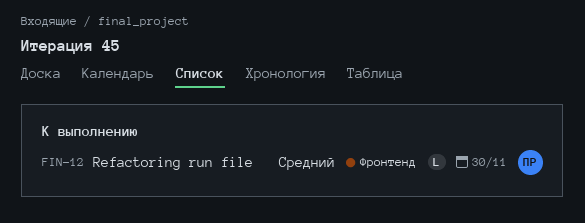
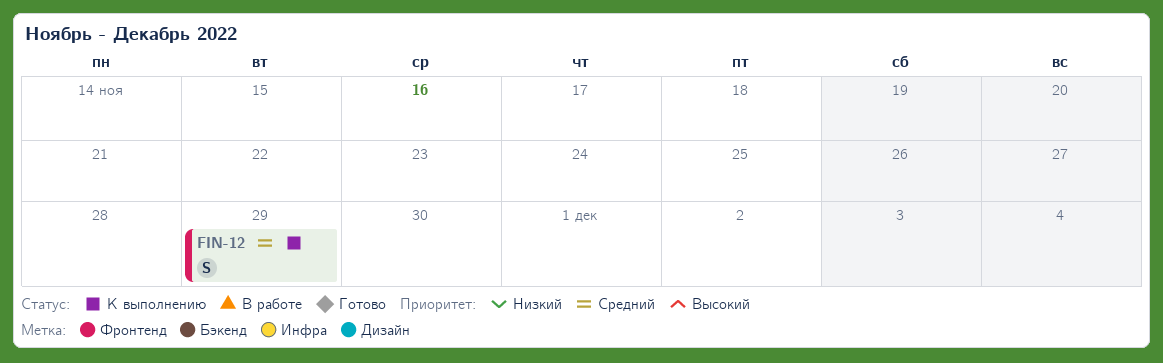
FIN-12, estimate: L -> S
FIN-12, due: Nov 30 -> Nov 29

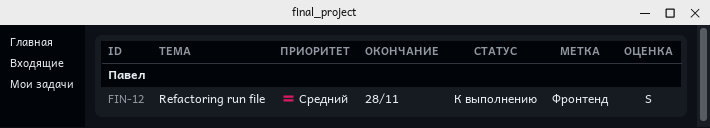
FIN-12, due: Nov 29 -> Nov 28

